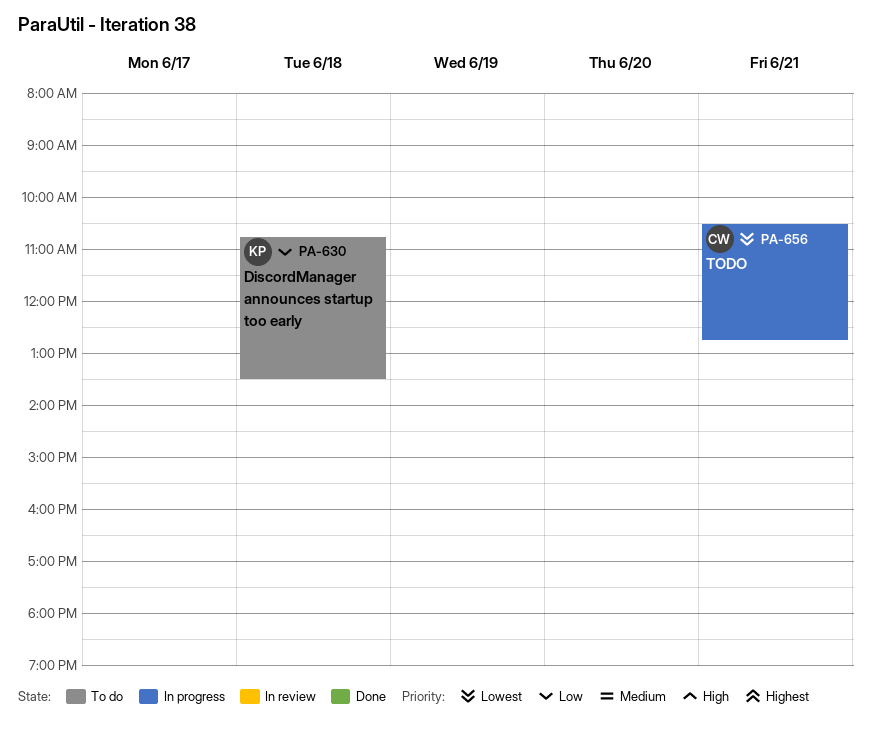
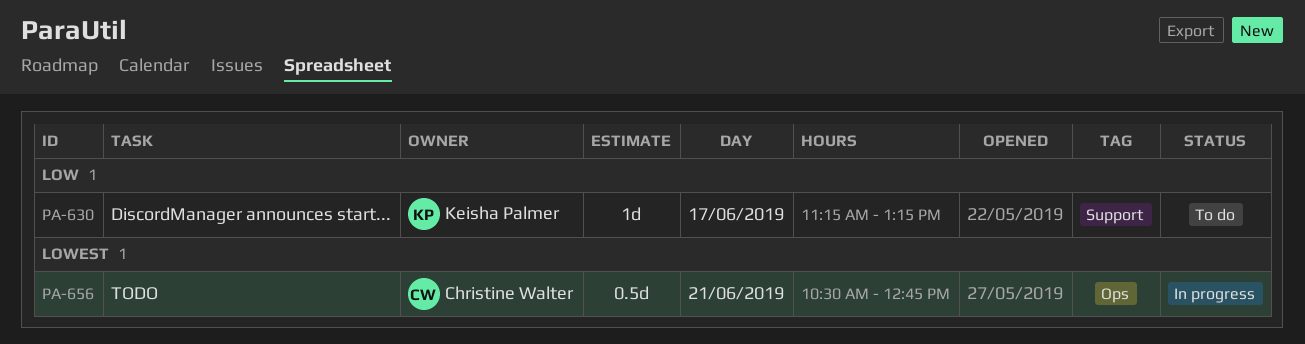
PA-630, day: Jun 18 -> Jun 17
PA-630, begins: 10:45 -> 11:15
PA-630, ends: 13:30 -> 13:15

